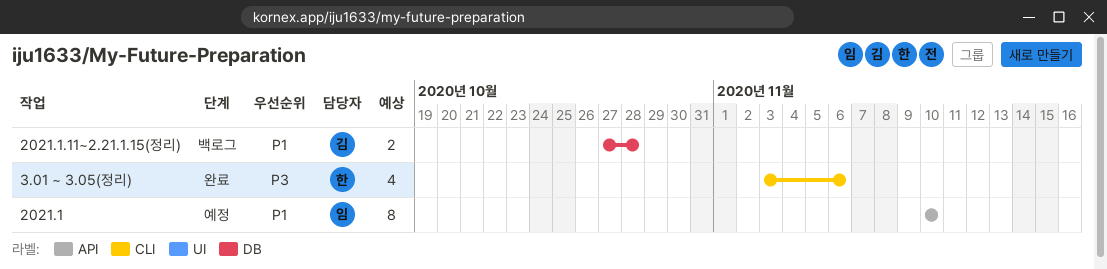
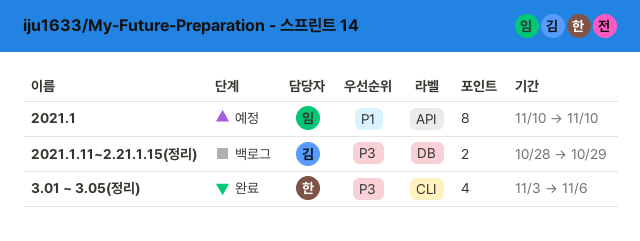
2021.1.11~2.21.1.15(정리), priority: P1 -> P3
2021.1.11~2.21.1.15(정리), start: Oct 27 -> Oct 28
2021.1.11~2.21.1.15(정리), due: Oct 28 -> Oct 29

